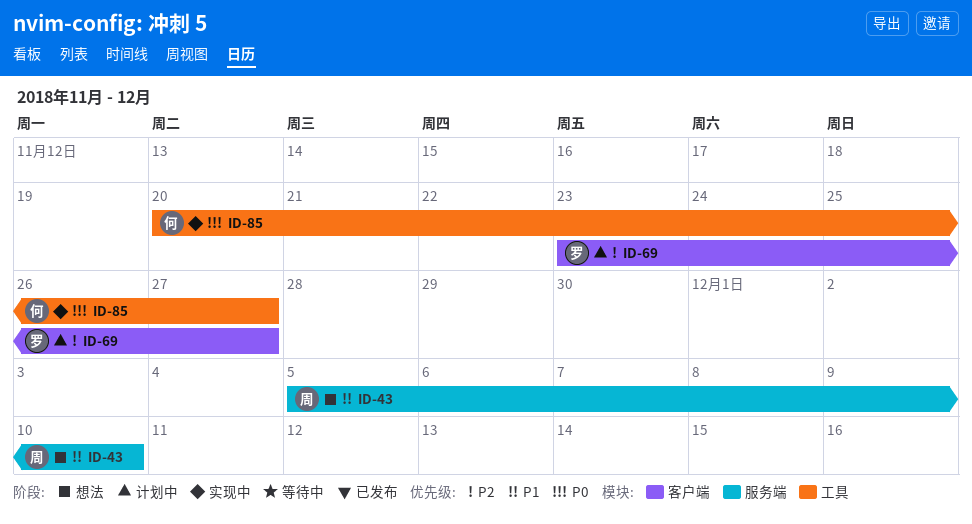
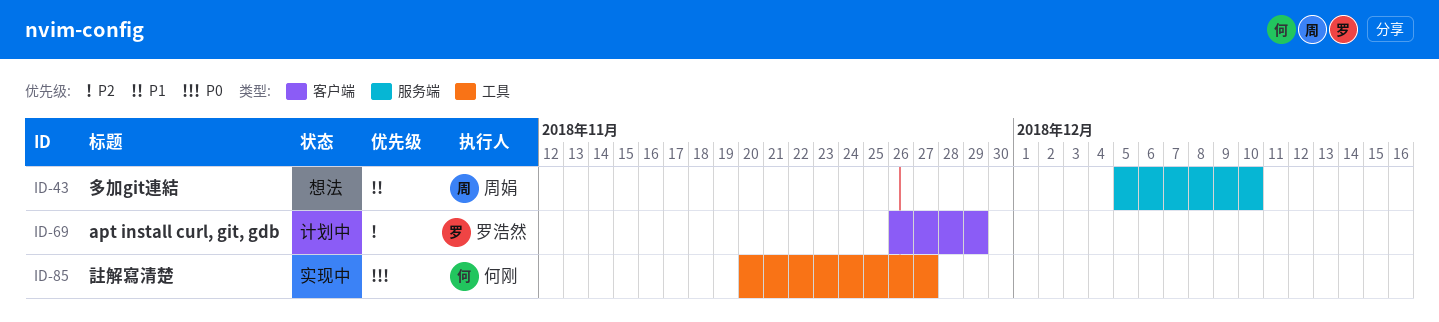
ID-69, start: Nov 23 -> Nov 26
ID-69, due: Nov 27 -> Nov 29

